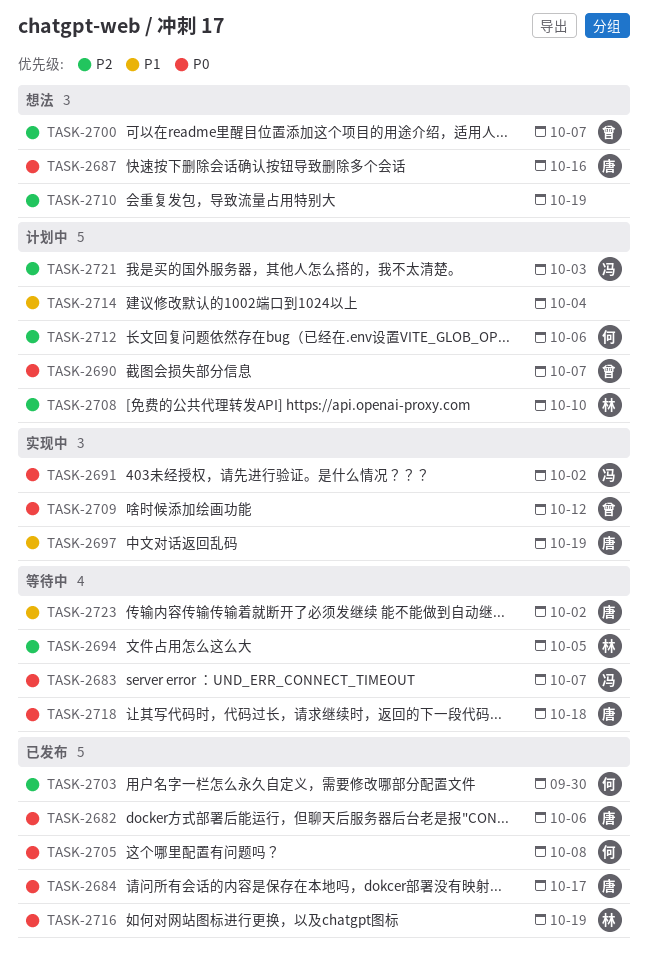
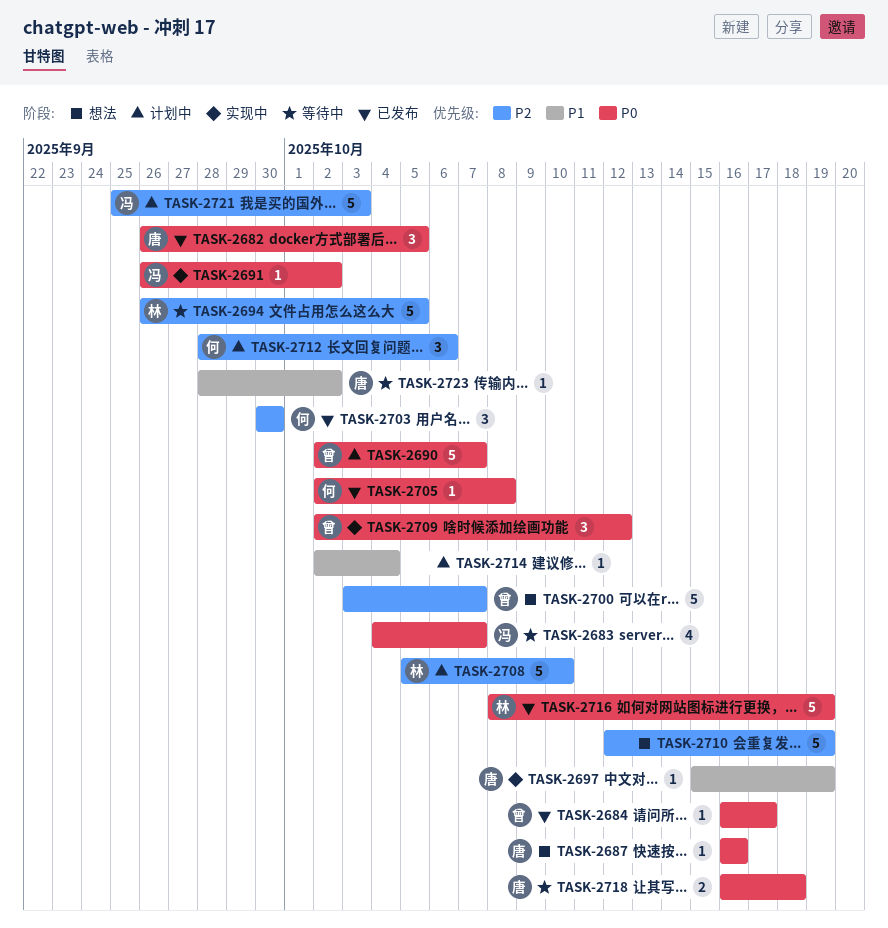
TASK-2682, due: Oct 6 -> Oct 5
TASK-2684, owner: 唐 -> 曾

